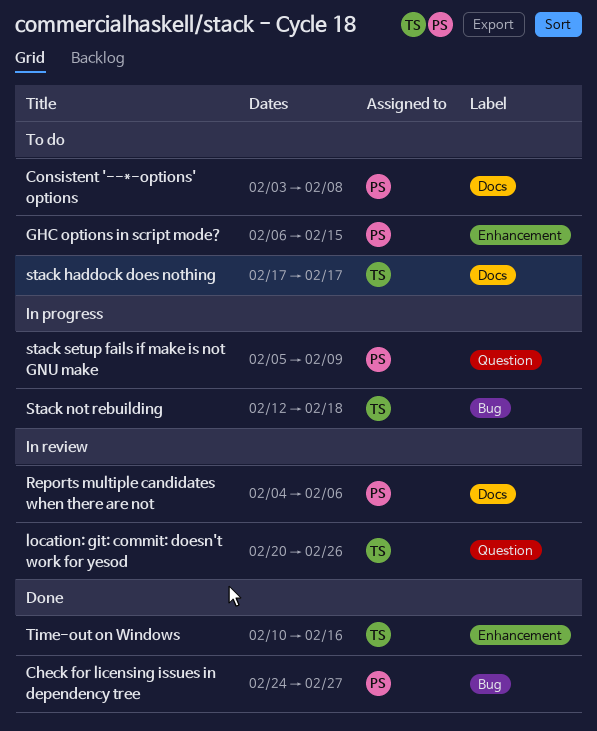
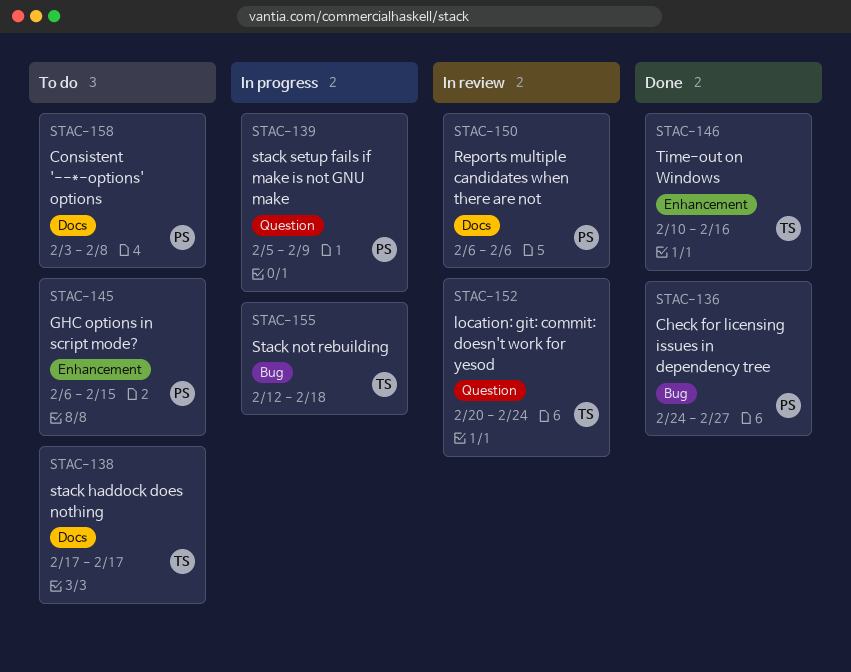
location: git: commit: doesn't work for yesod, due: Feb 26 -> Feb 24
Reports multiple candidates when there are not, start: Feb 4 -> Feb 6

